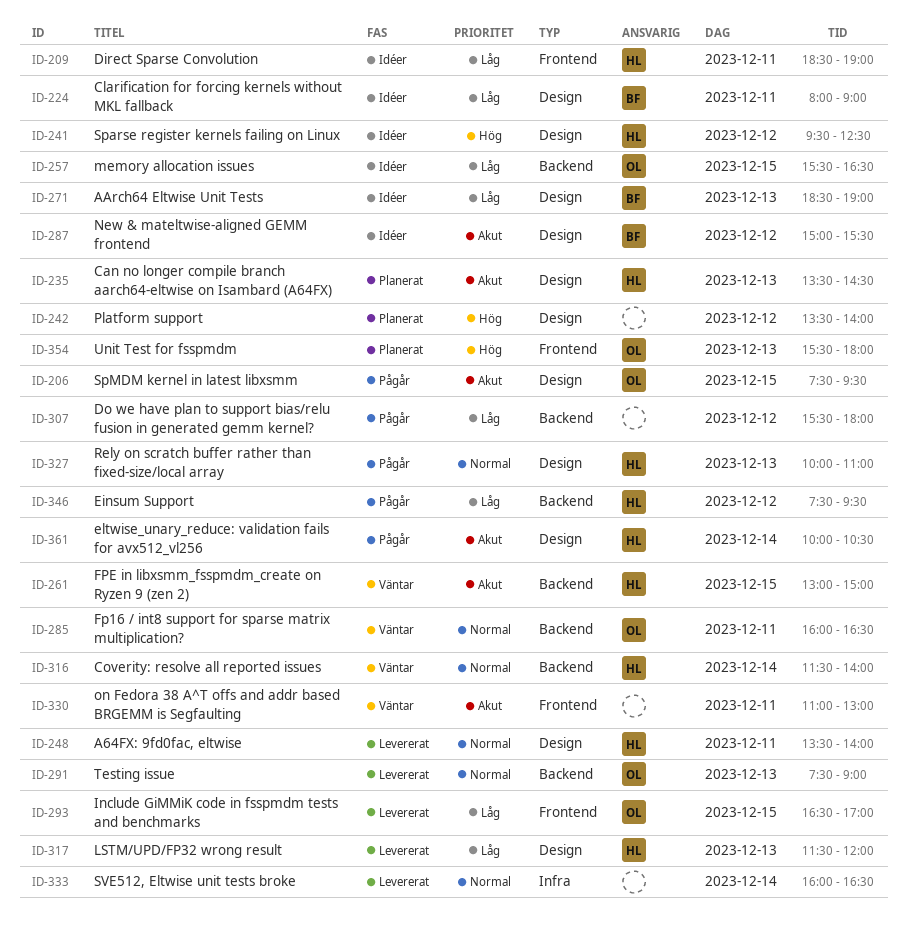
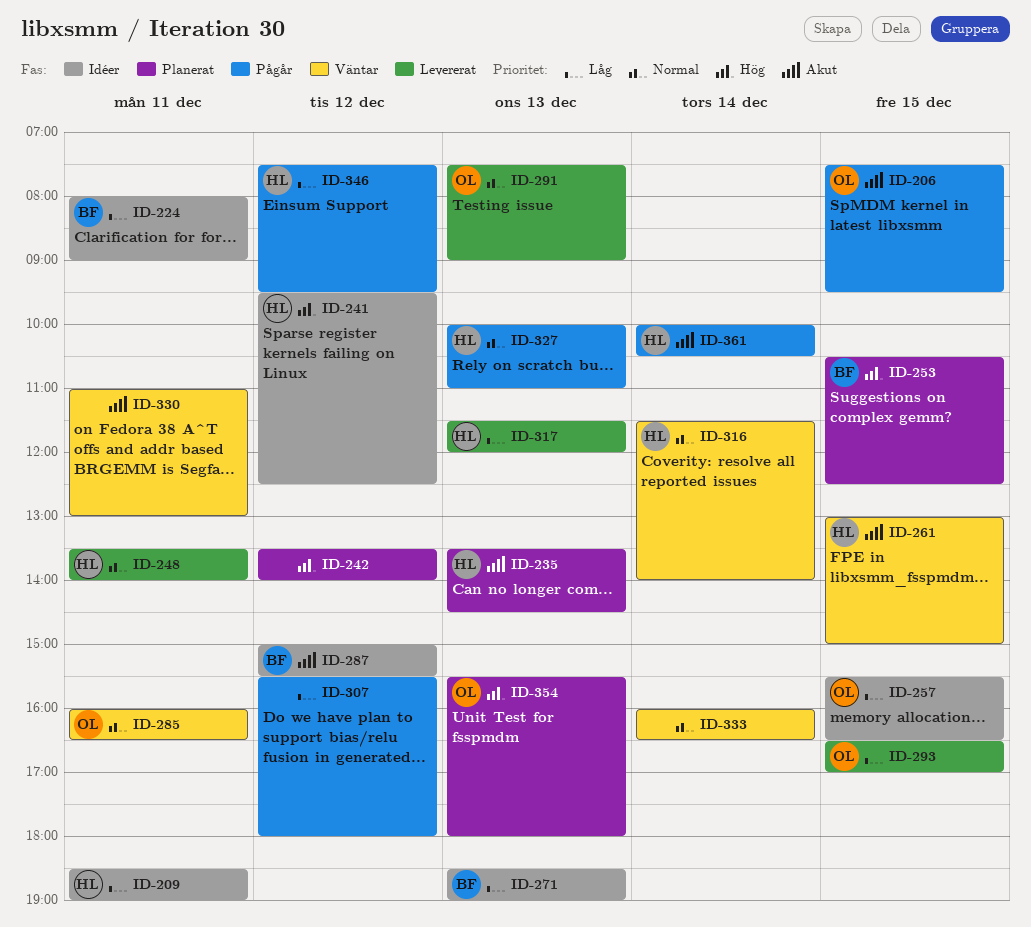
ID-253: none -> present
ID-333, status: Levererat -> Väntar

